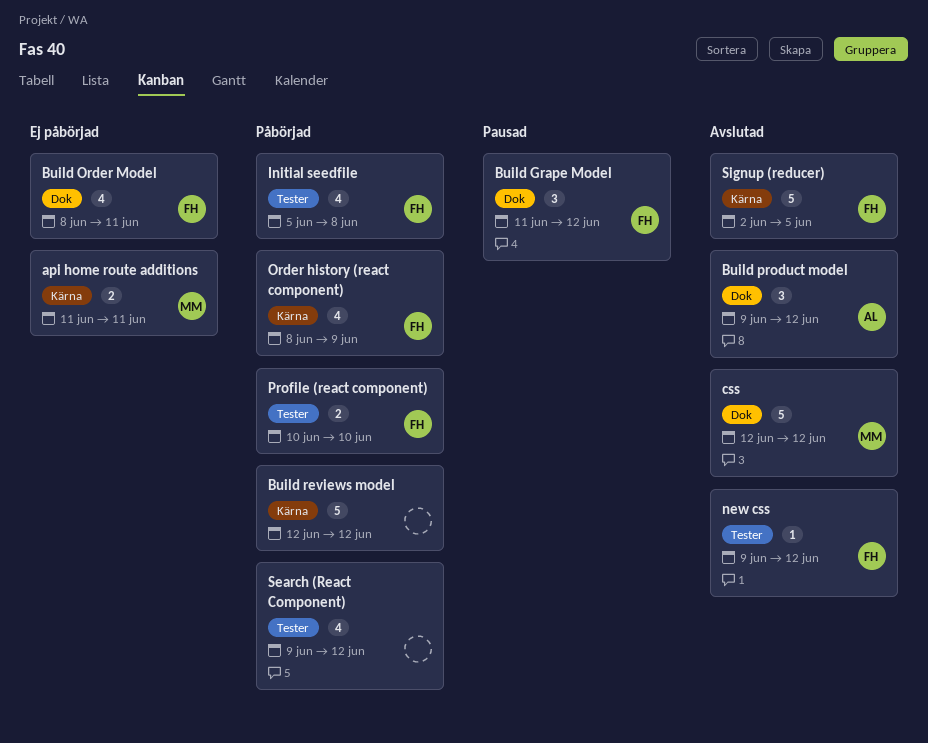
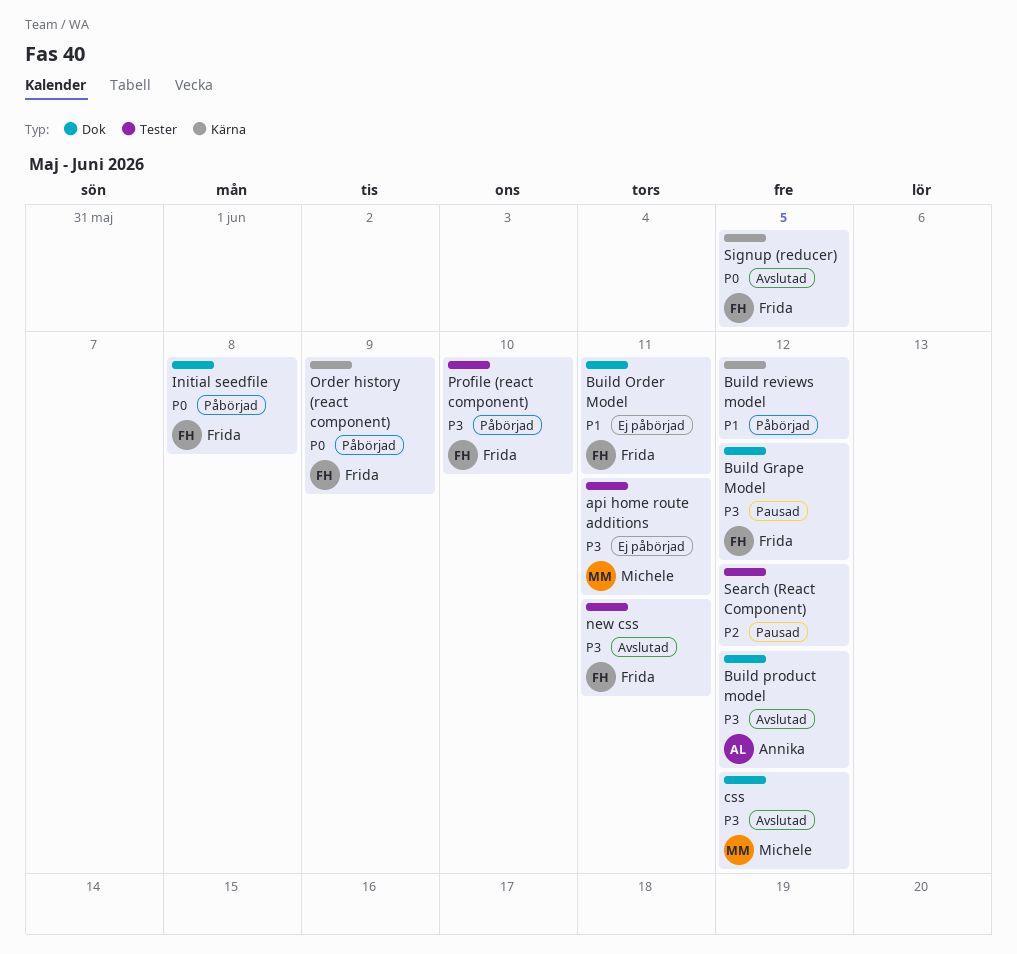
api home route additions, label: Kärna -> Tester
Initial seedfile, label: Tester -> Dok
new css, due: Jun 12 -> Jun 11
Search (React Component), status: Påbörjad -> Pausad

